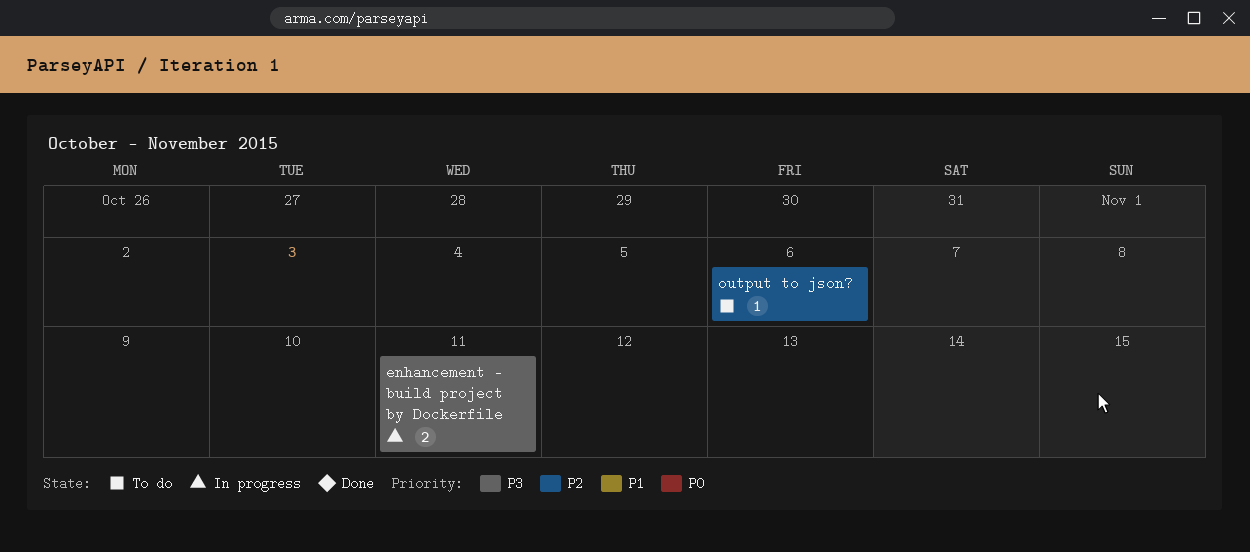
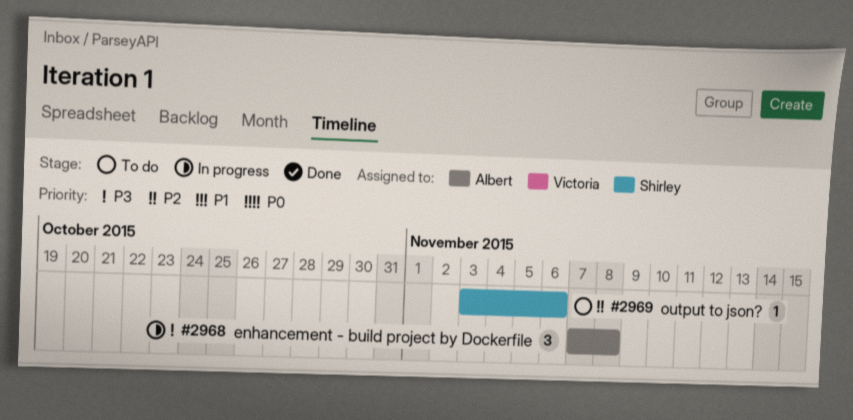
enhancement - build project by Dockerfile, estimate: 2 -> 3
enhancement - build project by Dockerfile, due: Nov 11 -> Nov 8

